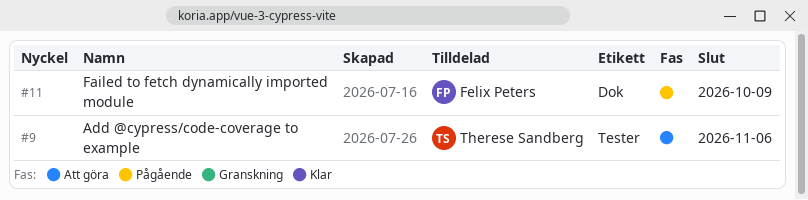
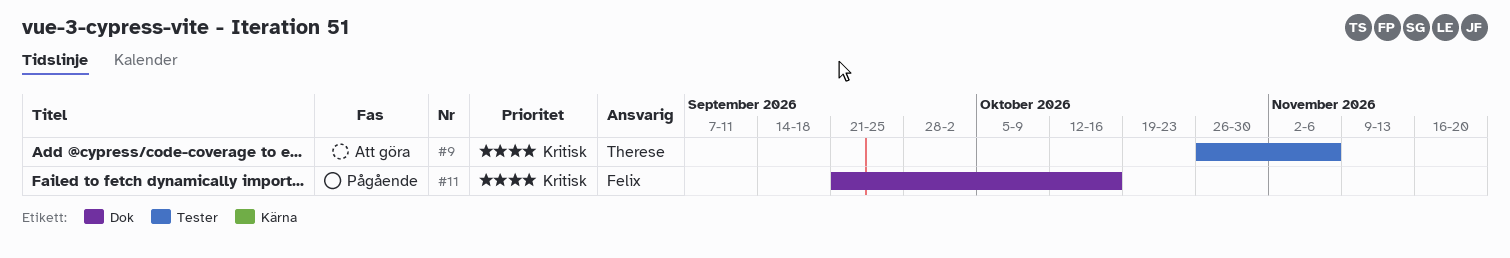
#11, due: Oct 9 -> Oct 16

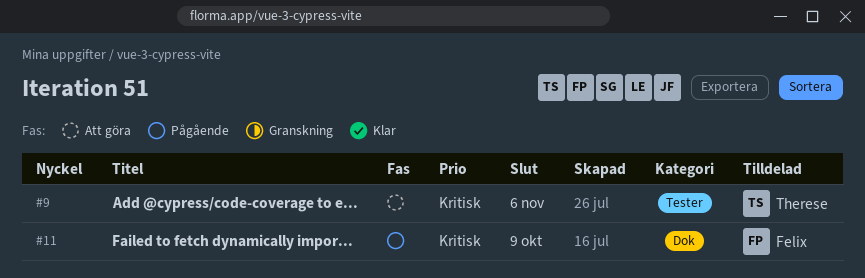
#11, due: Oct 16 -> Oct 9

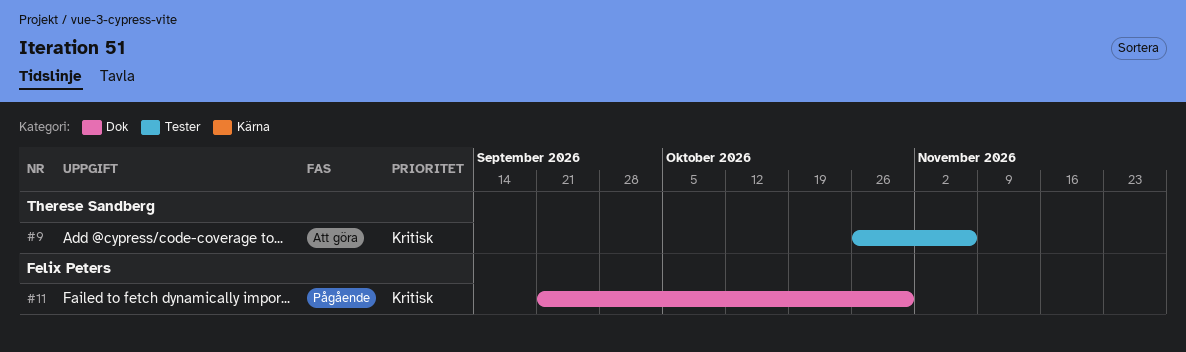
#11, due: Oct 9 -> Oct 30

